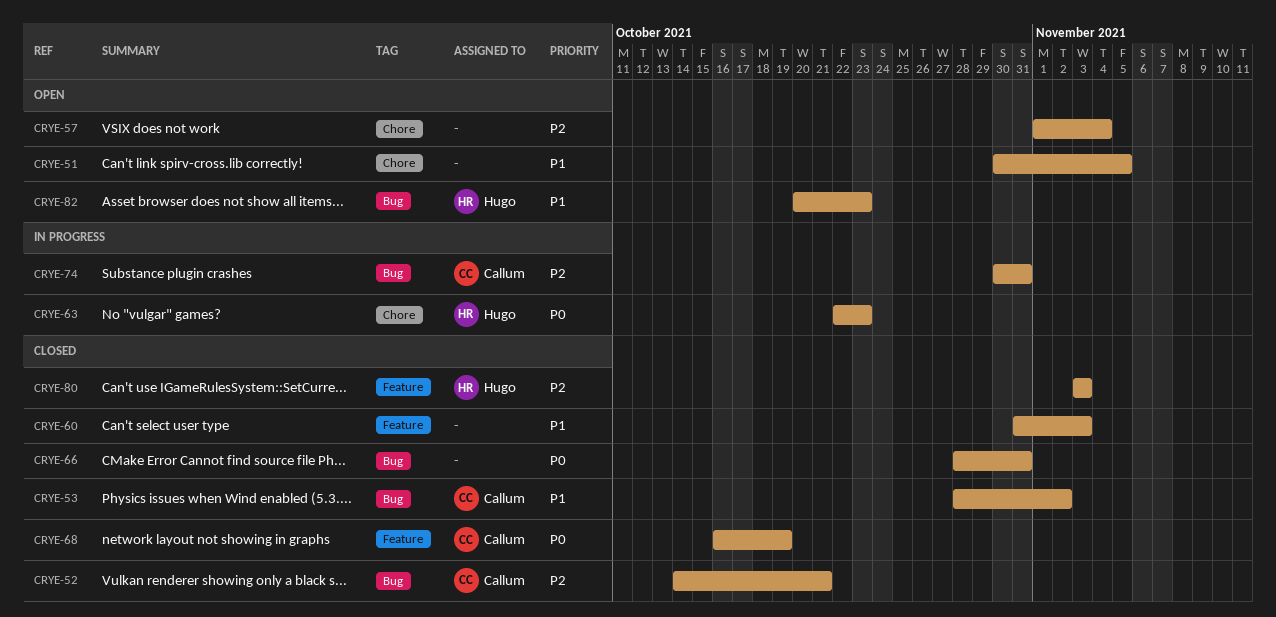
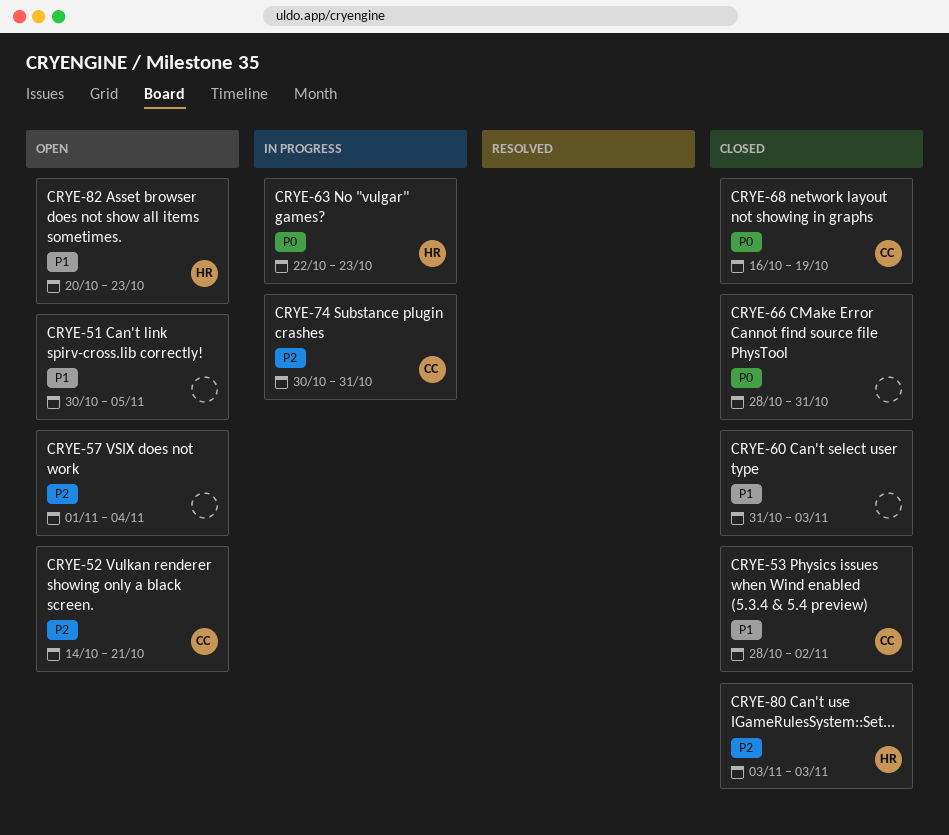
CRYE-52, status: Closed -> Open

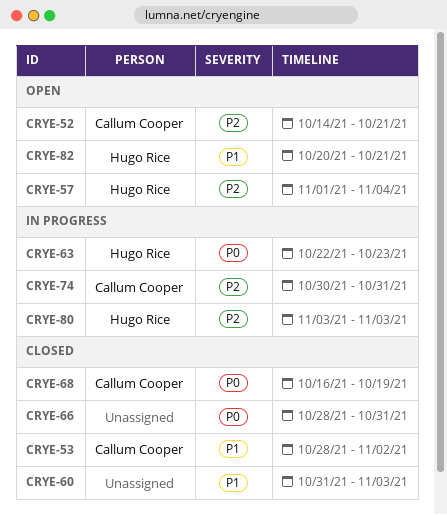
CRYE-51: present -> none
CRYE-57, owner: none -> Hugo Rice
CRYE-80, status: Closed -> In progress
CRYE-82, due: Oct 23 -> Oct 21

